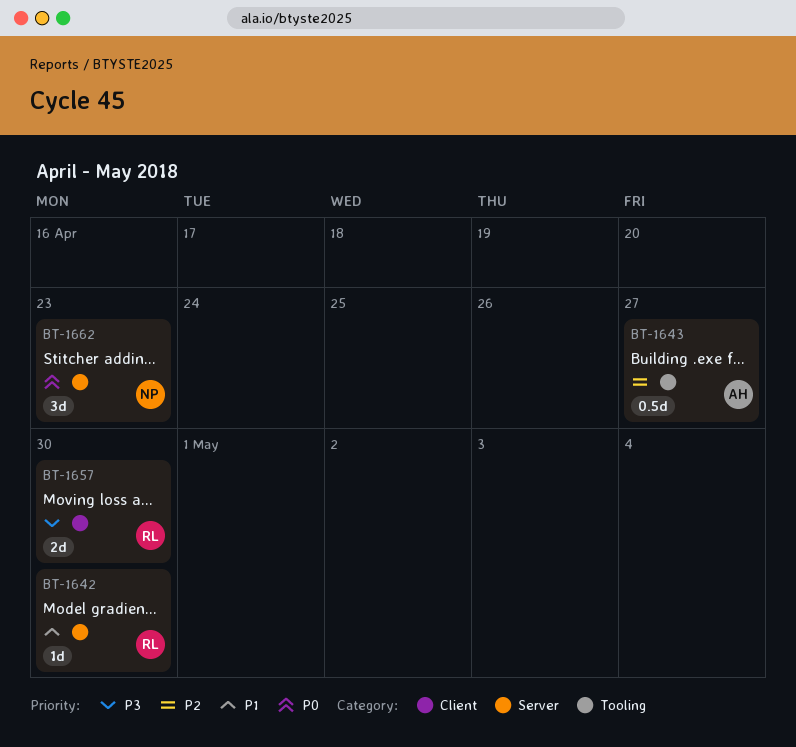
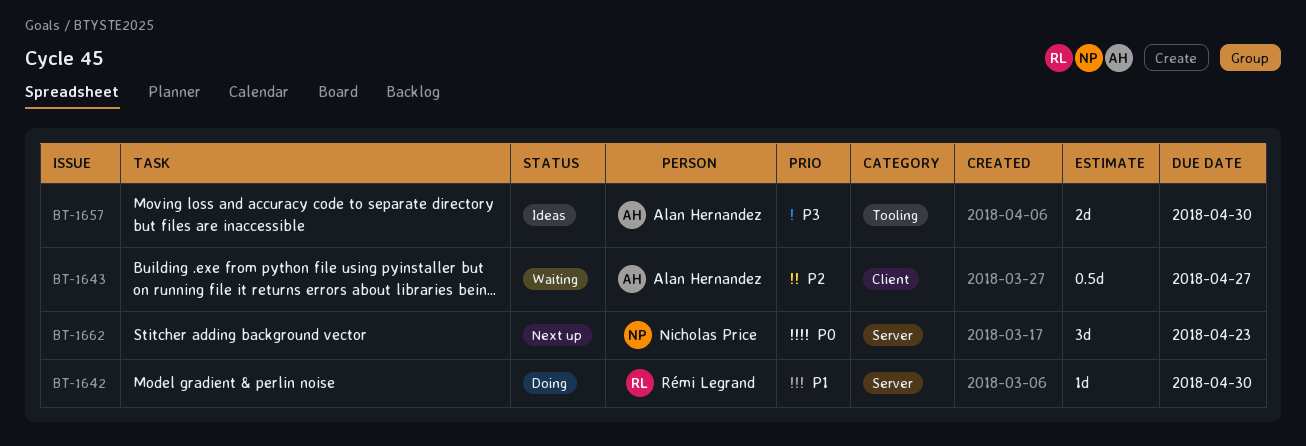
BT-1643, label: Tooling -> Client
BT-1657, owner: Rémi Legrand -> Alan Hernandez
BT-1657, label: Client -> Tooling

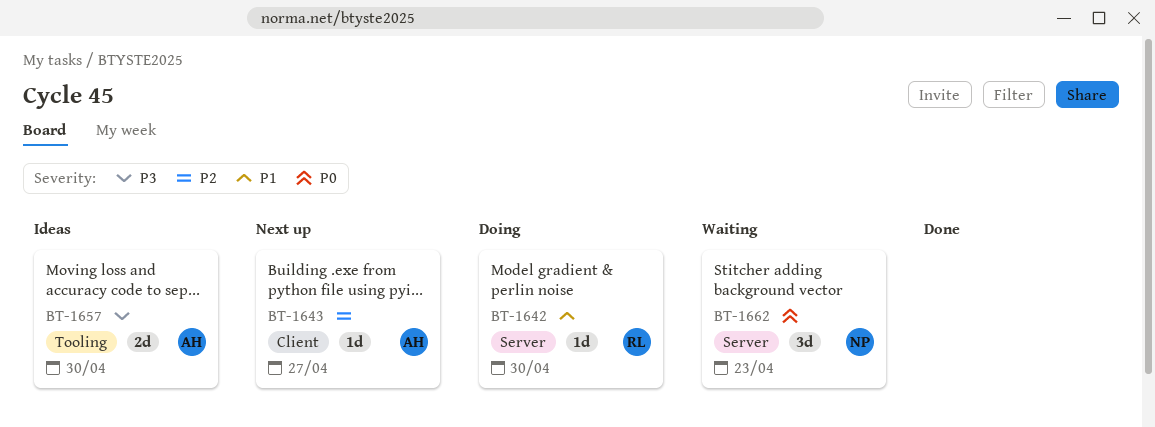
BT-1643, status: Waiting -> Next up
BT-1643, estimate: 0.5d -> 1d
BT-1662, status: Next up -> Waiting

